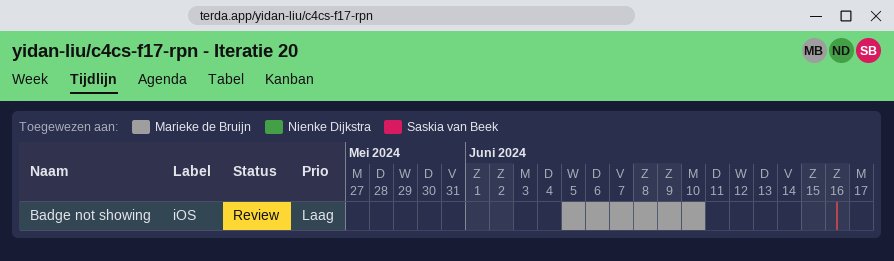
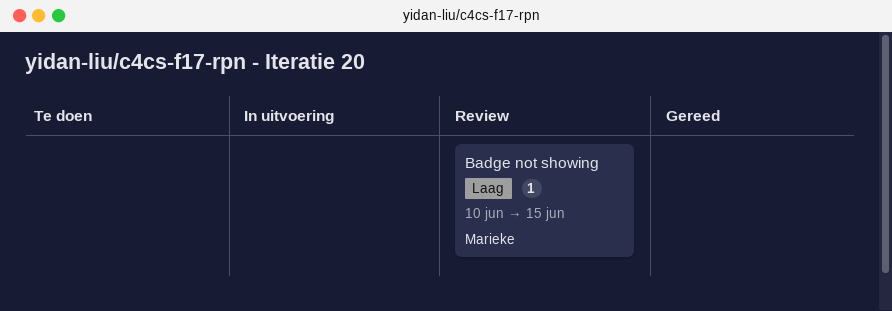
Badge not showing, start: Jun 5 -> Jun 10
Badge not showing, due: Jun 10 -> Jun 15

